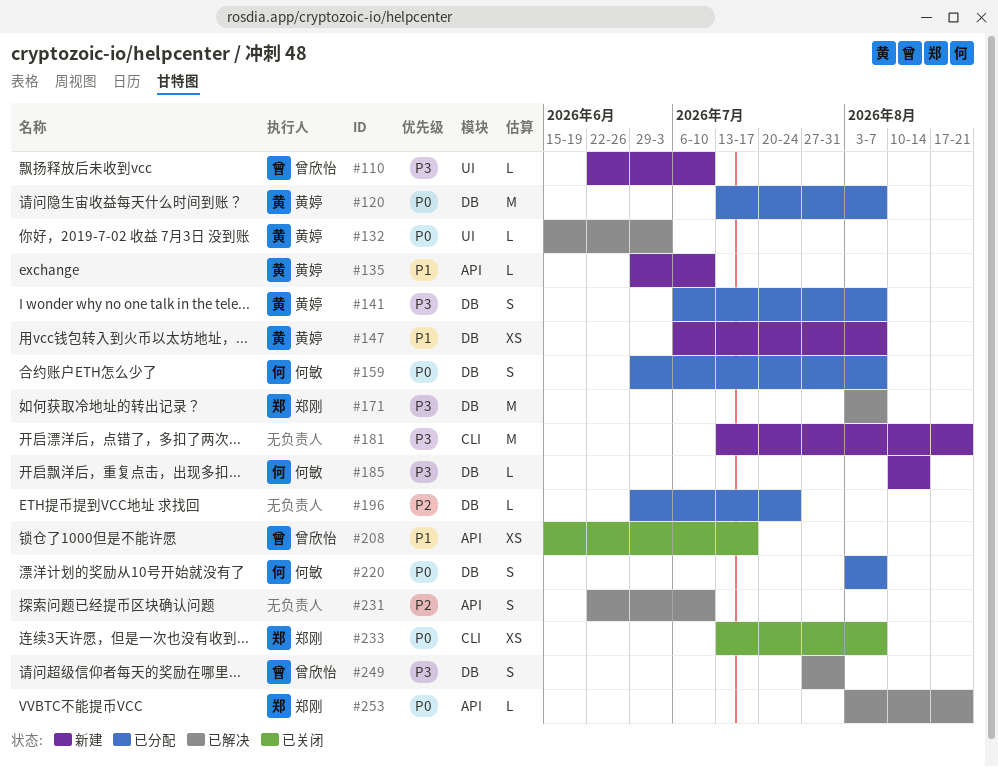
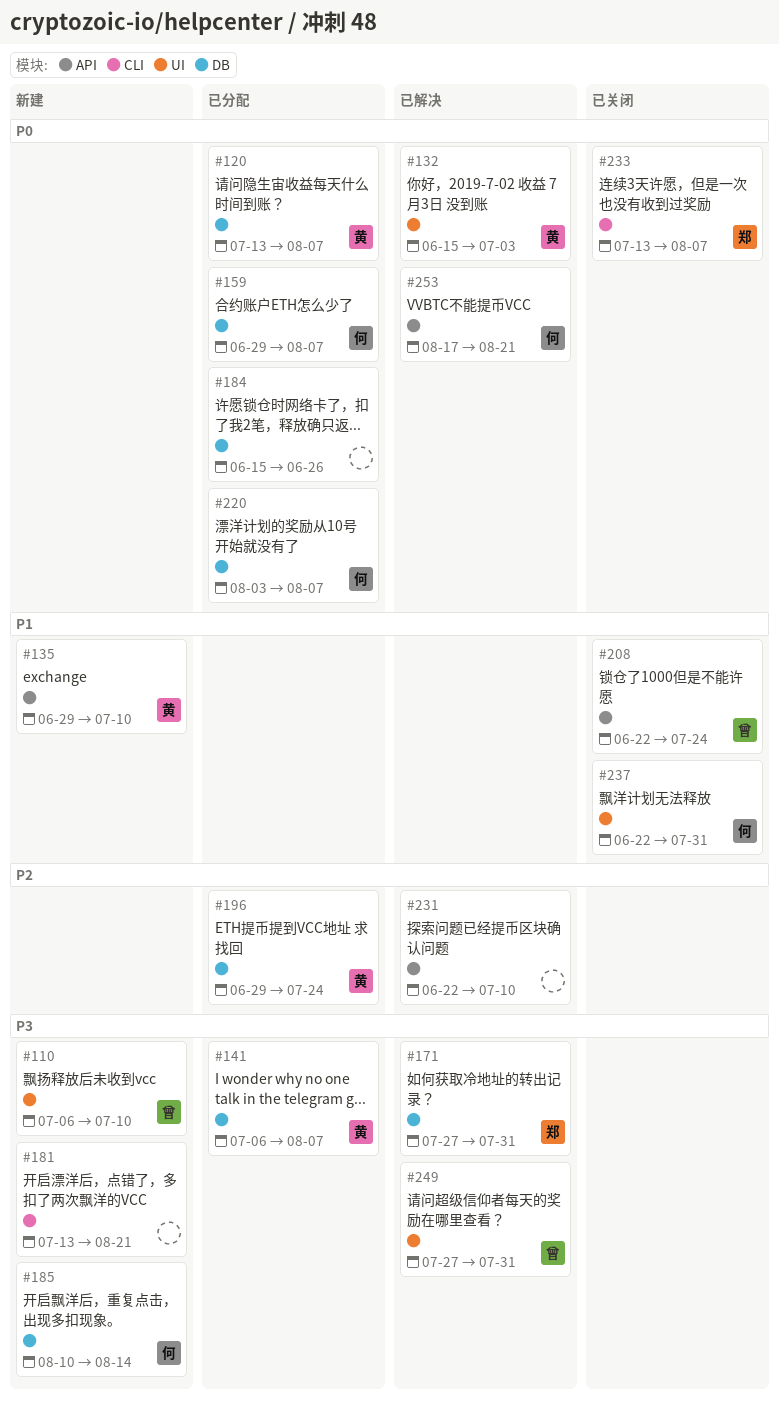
#110, start: Jun 22 -> Jul 6
#147: present -> none
#171, start: Aug 3 -> Jul 27
#171, due: Aug 7 -> Jul 31
#184: none -> present
#196, owner: none -> 黄婷
#208, start: Jun 15 -> Jun 22
#208, due: Jul 17 -> Jul 24
#237: none -> present
#249, label: DB -> UI
#253, owner: 郑刚 -> 何敏
#253, start: Aug 3 -> Aug 17

